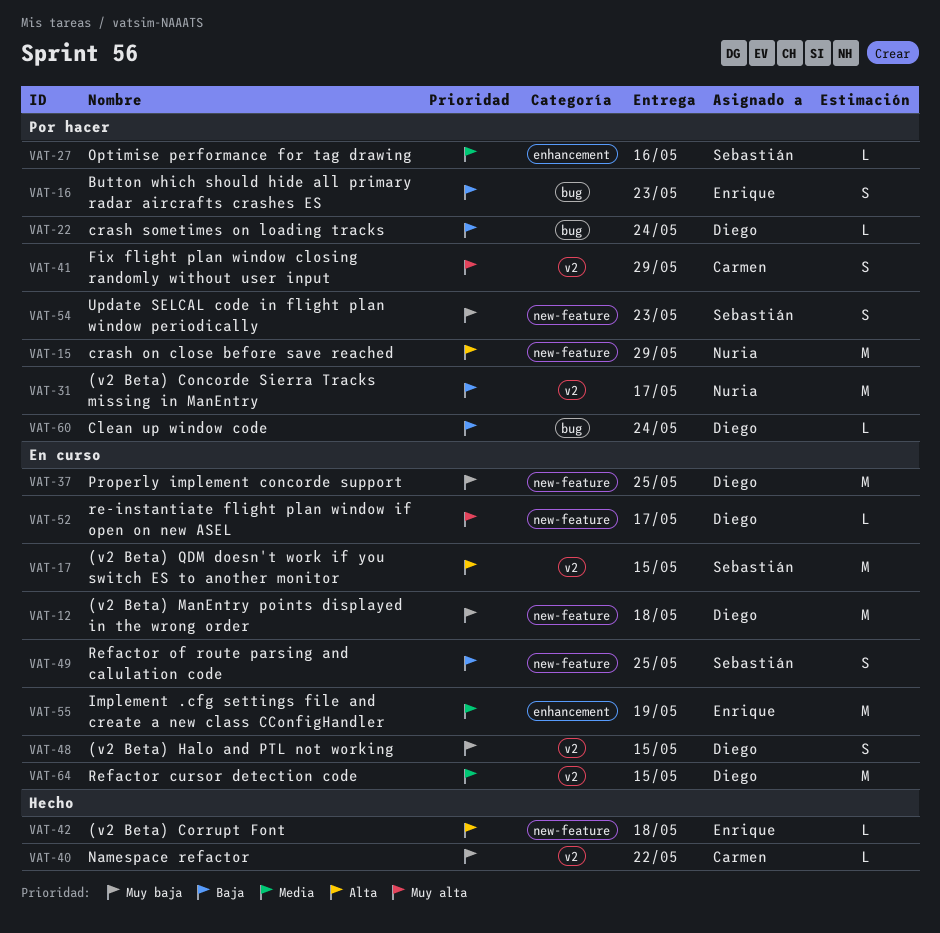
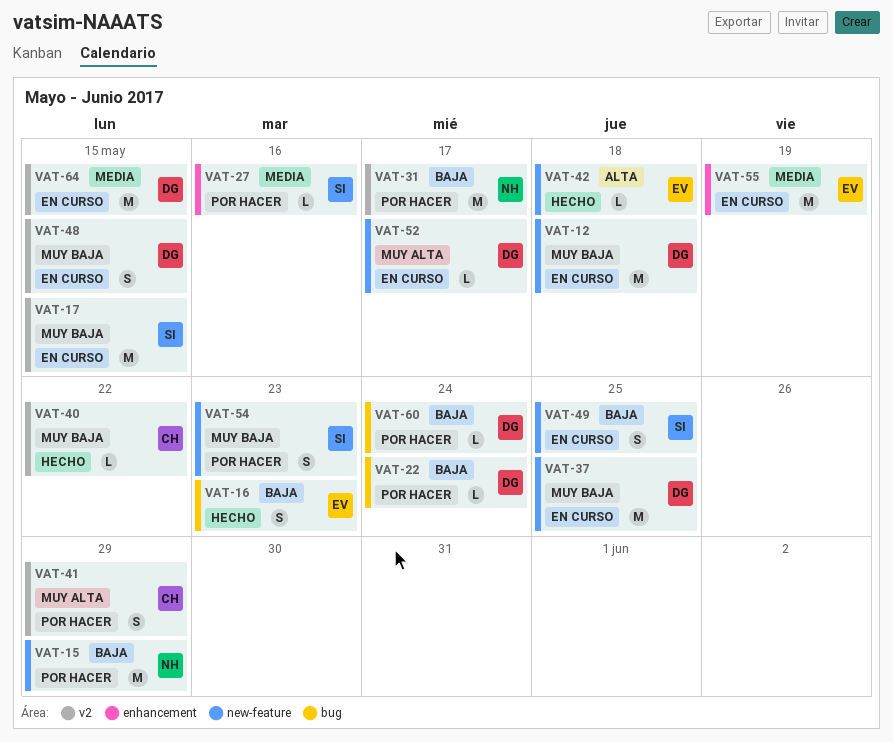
VAT-15, priority: Alta -> Baja
VAT-16, status: Por hacer -> Hecho
VAT-17, priority: Alta -> Muy baja

